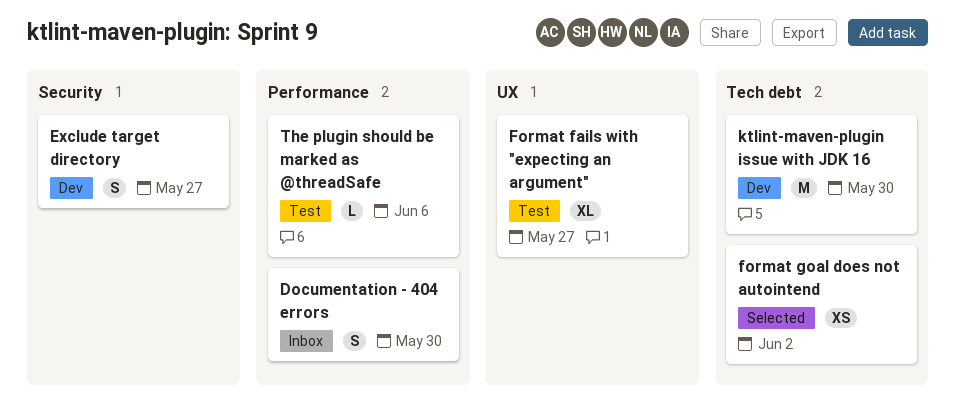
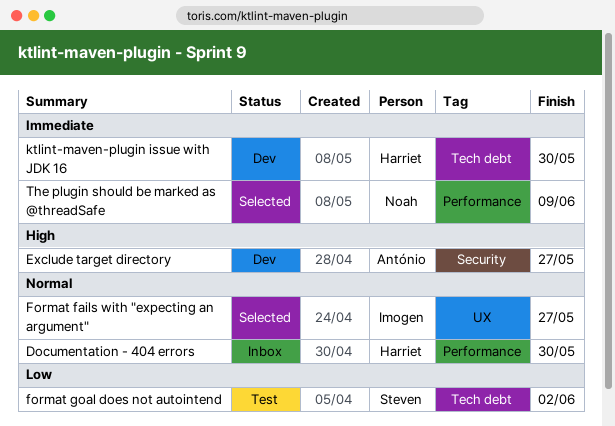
Format fails with "expecting an argument", status: Test -> Selected
format goal does not autointend, status: Selected -> Test
The plugin should be marked as @threadSafe, status: Test -> Selected
The plugin should be marked as @threadSafe, due: Jun 6 -> Jun 9

